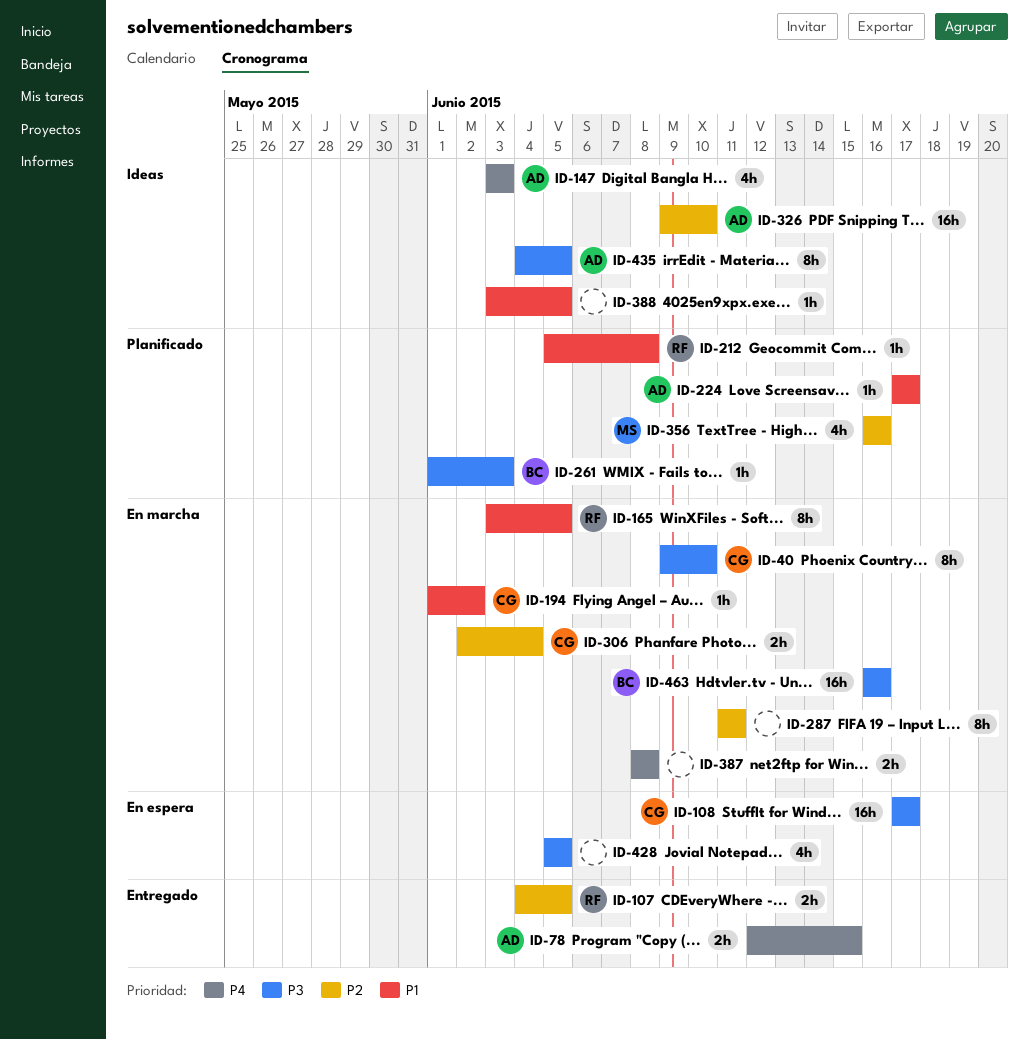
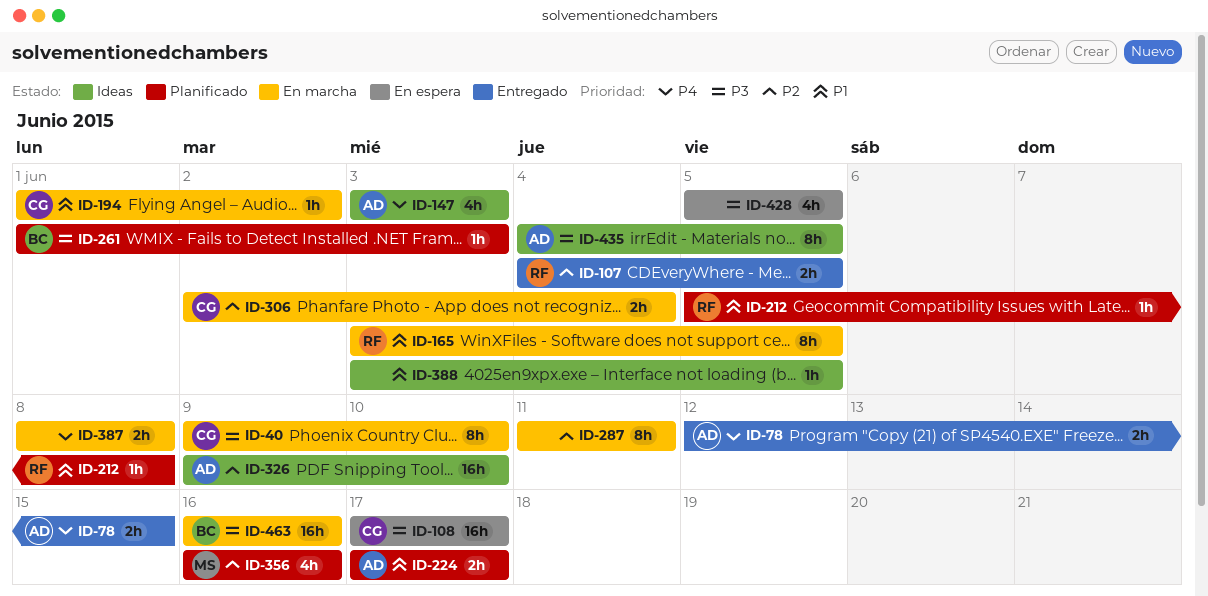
ID-224, estimate: 1h -> 2h

